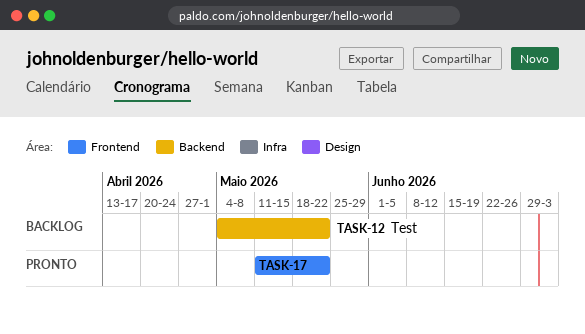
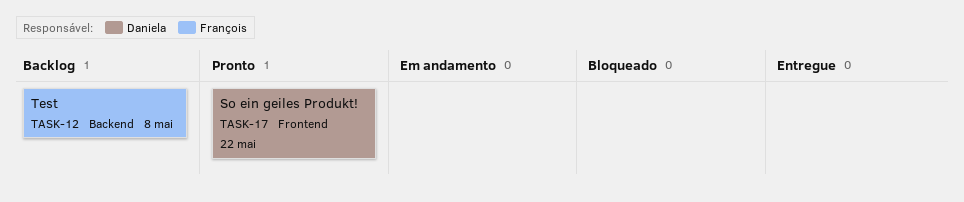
TASK-12, due: May 22 -> May 8

